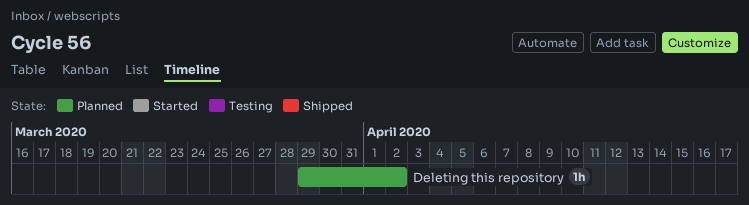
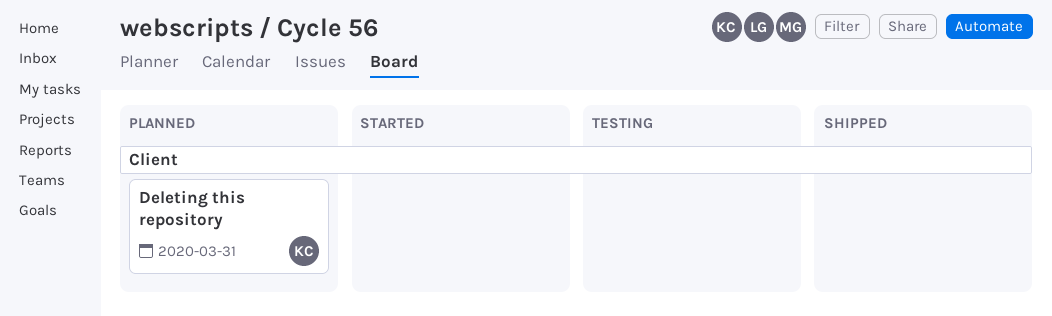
Deleting this repository, due: Apr 2 -> Mar 31

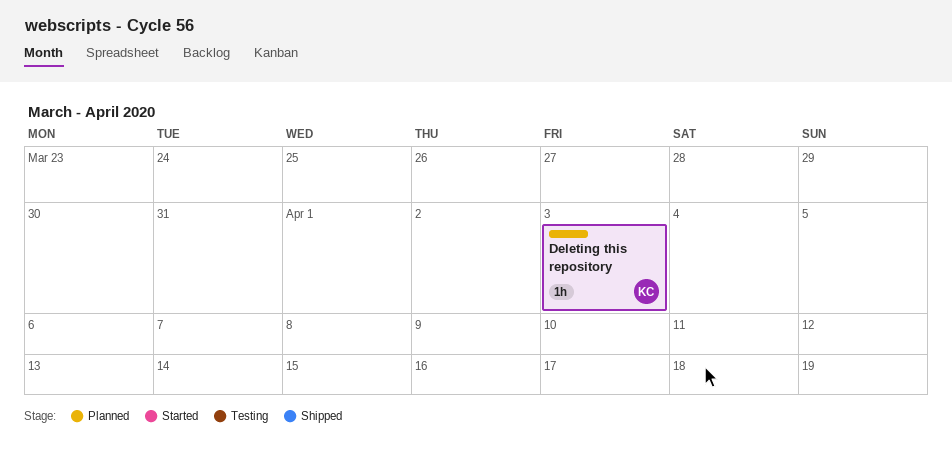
Deleting this repository, due: Mar 31 -> Apr 3

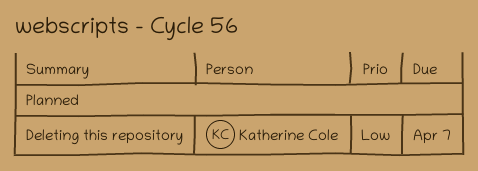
Deleting this repository, due: Apr 3 -> Apr 7

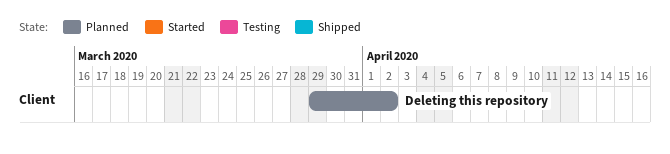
Deleting this repository, due: Apr 7 -> Apr 2

